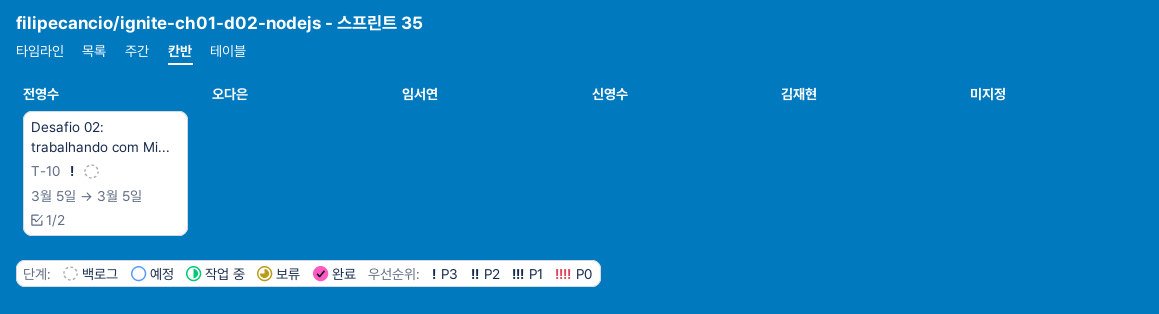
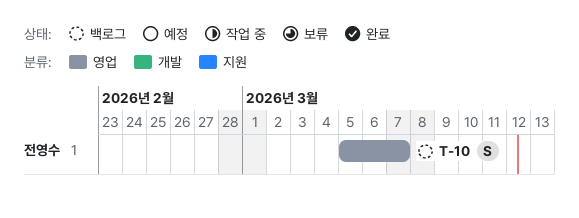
T-10, due: Mar 5 -> Mar 7

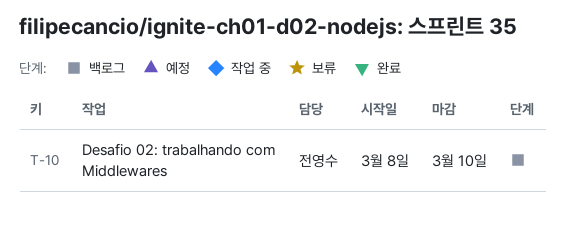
T-10, start: Mar 5 -> Mar 8
T-10, due: Mar 7 -> Mar 10

